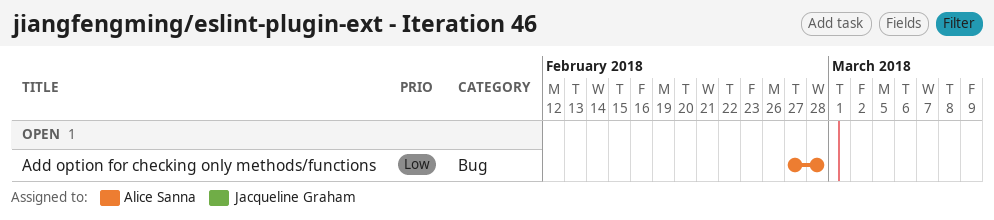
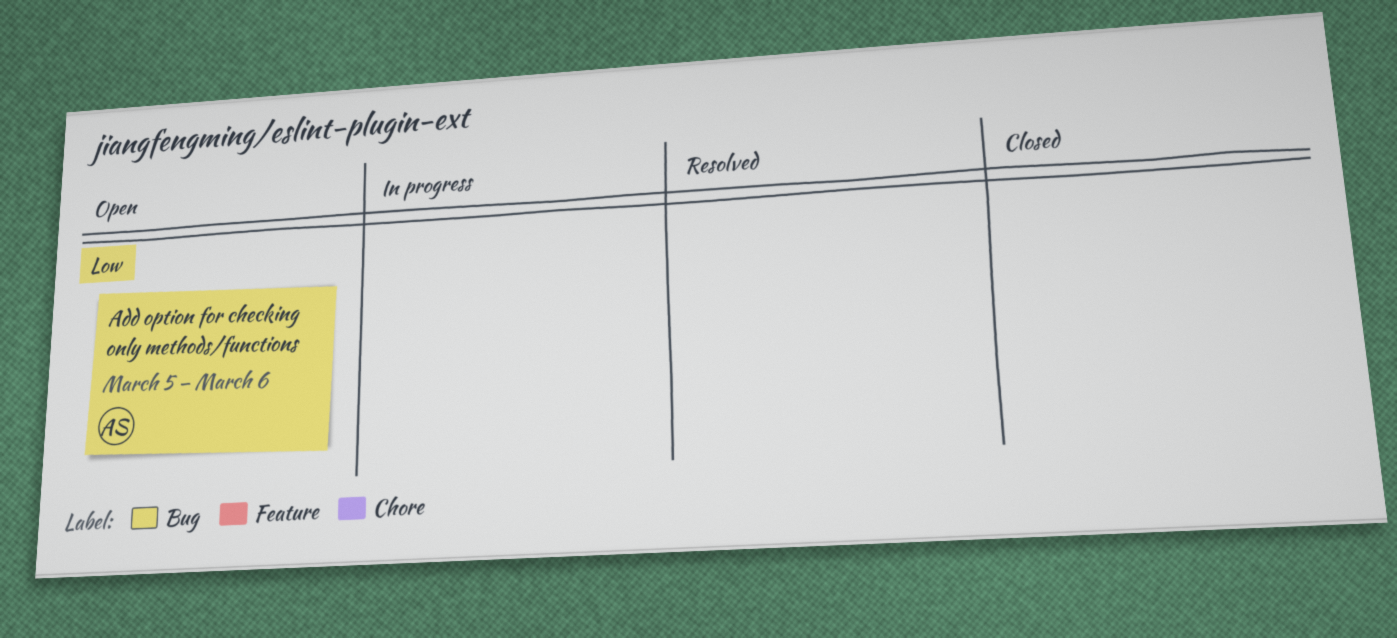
Add option for checking only methods/functions, start: Feb 27 -> Mar 5
Add option for checking only methods/functions, due: Feb 28 -> Mar 6

